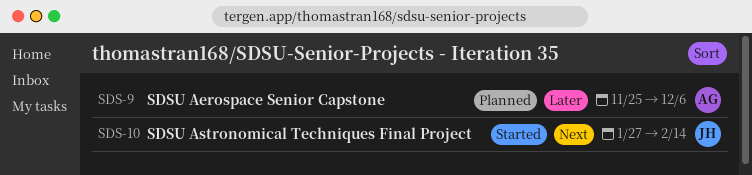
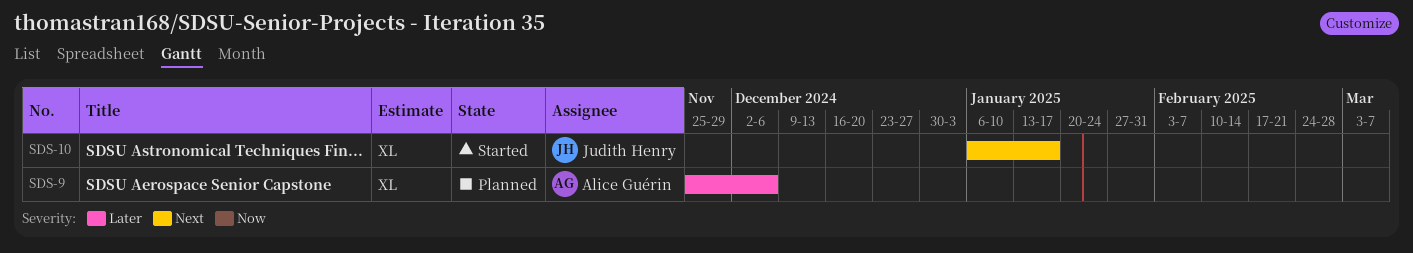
SDS-10, start: Jan 27 -> Jan 6
SDS-10, due: Feb 14 -> Jan 17

